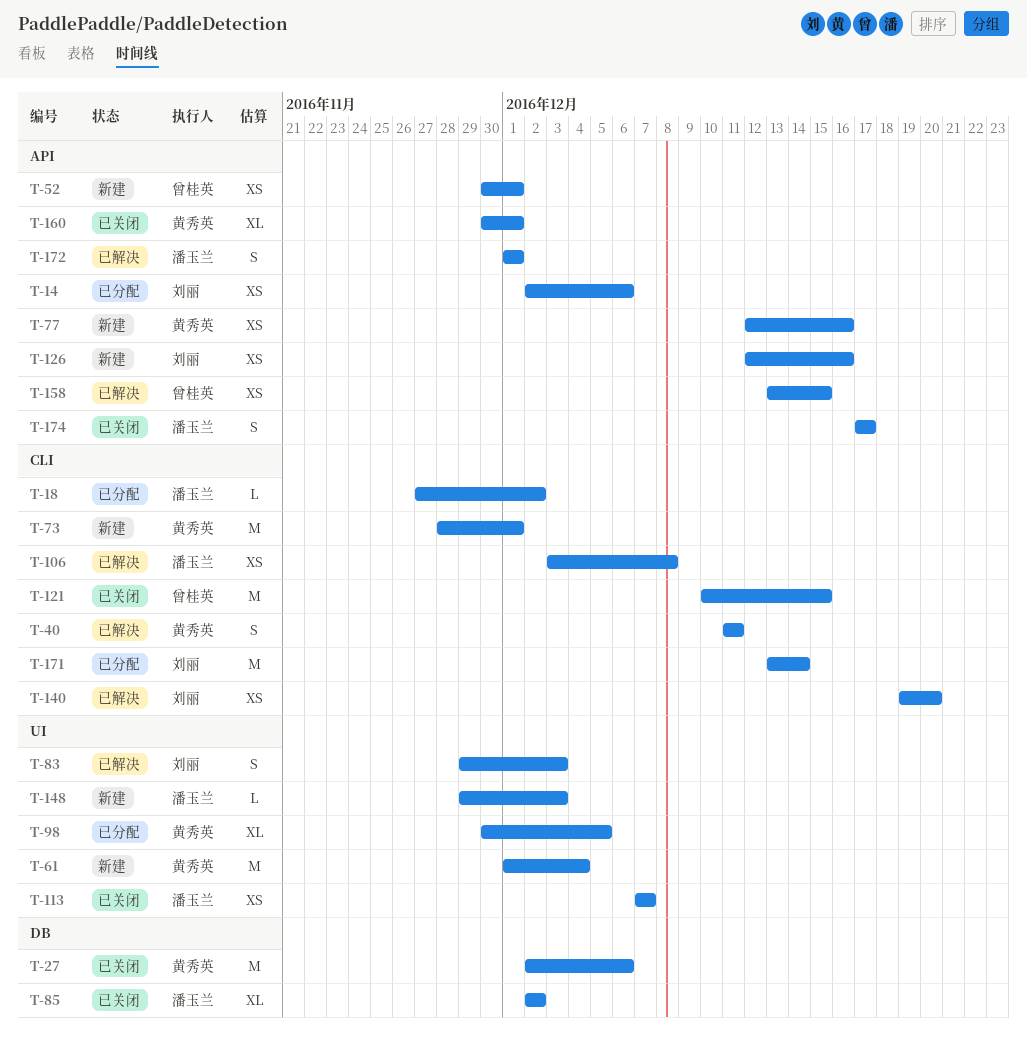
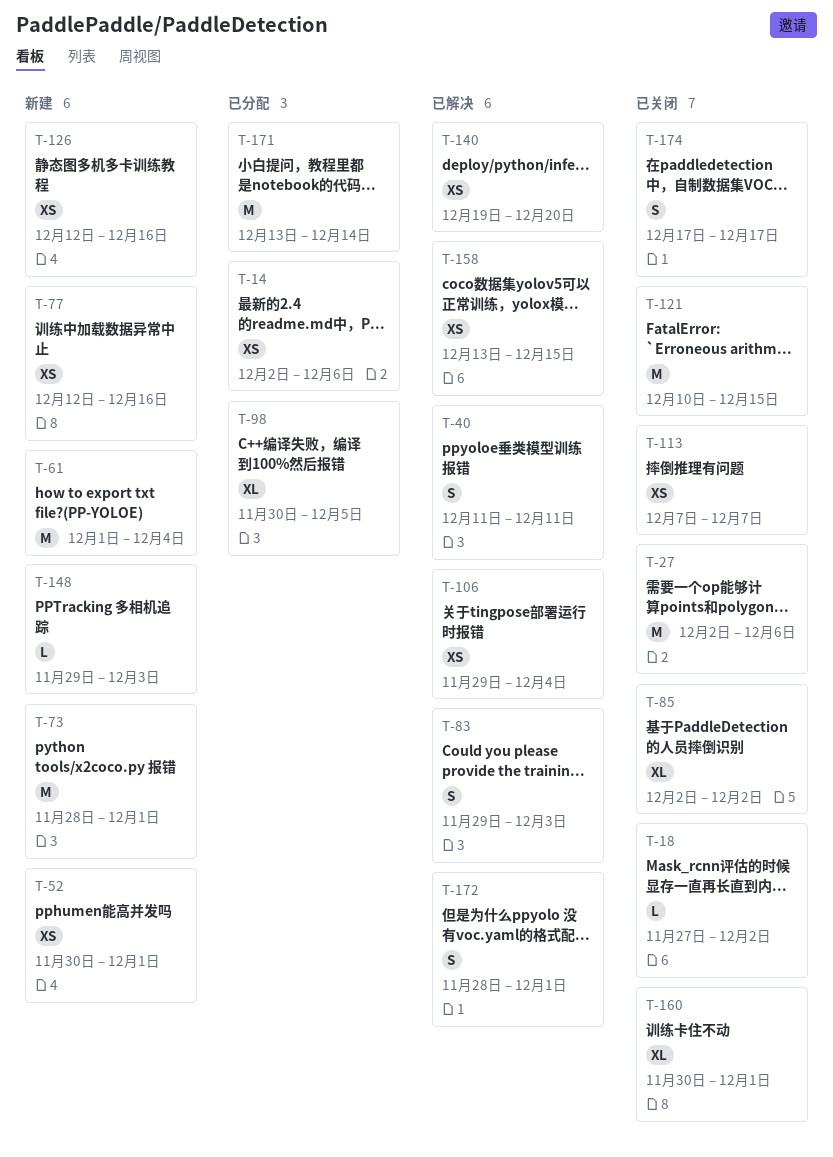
T-18, status: 已分配 -> 已关闭
T-106, start: Dec 3 -> Nov 29
T-106, due: Dec 8 -> Dec 4
T-172, start: Dec 1 -> Nov 28

